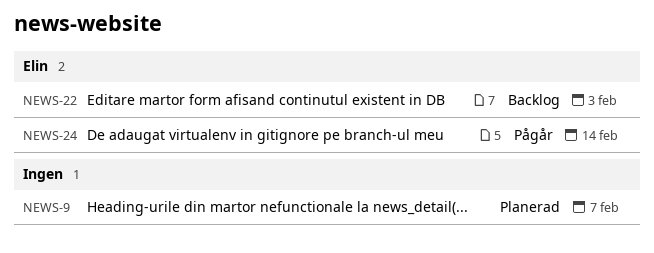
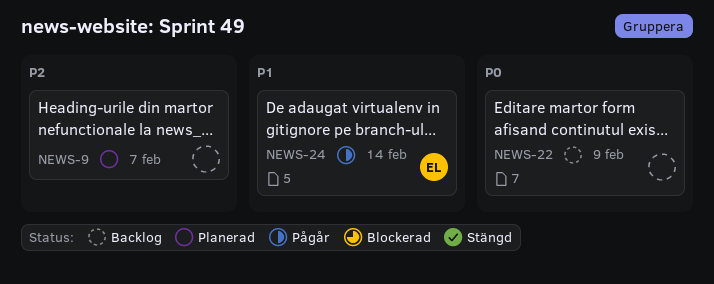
NEWS-22, owner: Elin -> none
NEWS-22, due: Feb 3 -> Feb 9

